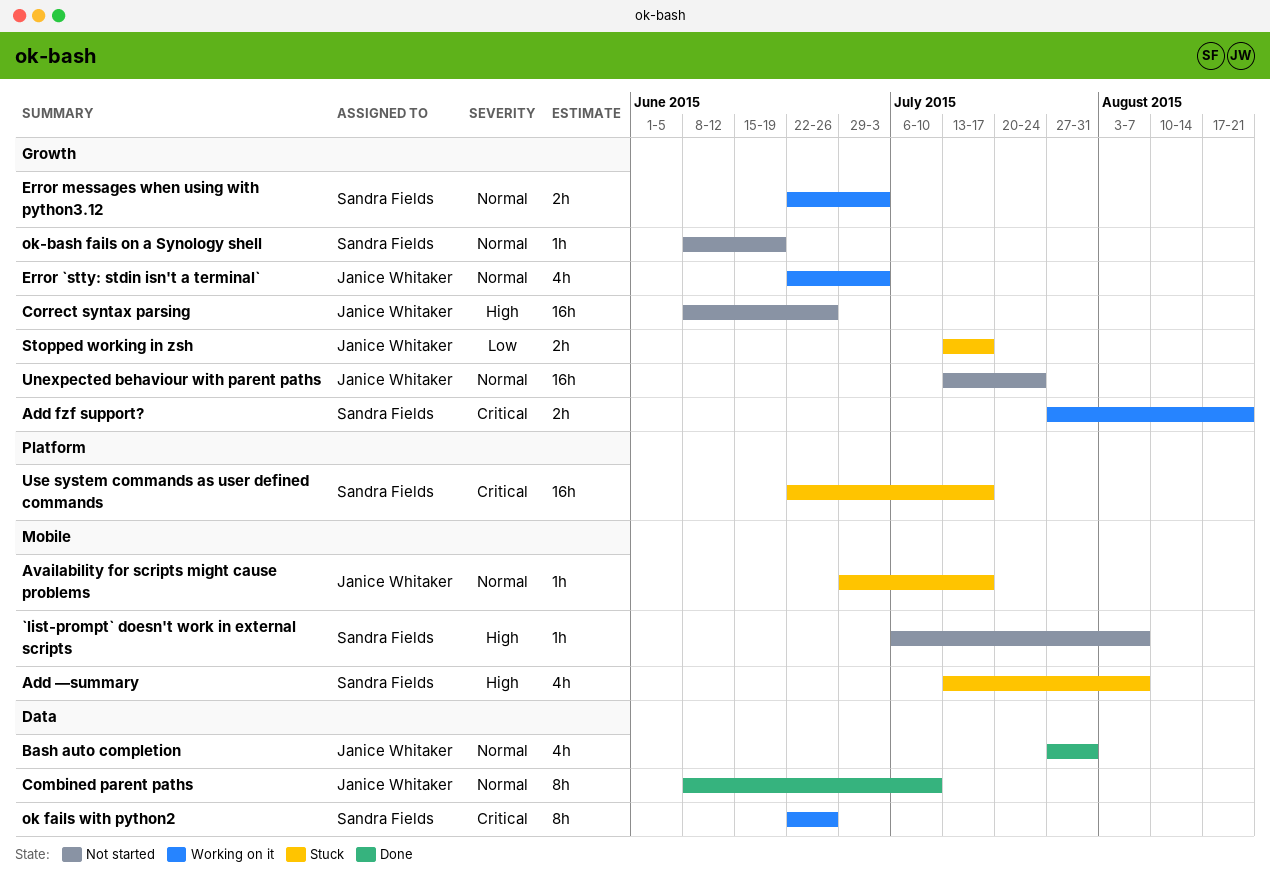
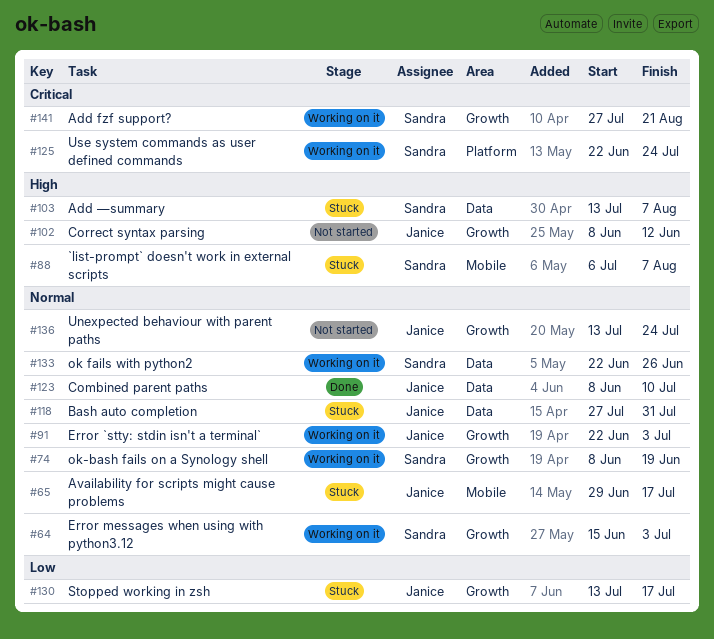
`list-prompt` doesn't work in external scripts, status: Not started -> Stuck
Add —summary, label: Mobile -> Data
Bash auto completion, status: Done -> Stuck
Correct syntax parsing, due: Jun 26 -> Jun 12
Error messages when using with python3.12, start: Jun 22 -> Jun 15
ok fails with python2, priority: Critical -> Normal
ok-bash fails on a Synology shell, status: Not started -> Working on it
Use system commands as user defined commands, status: Stuck -> Working on it
Use system commands as user defined commands, due: Jul 17 -> Jul 24

